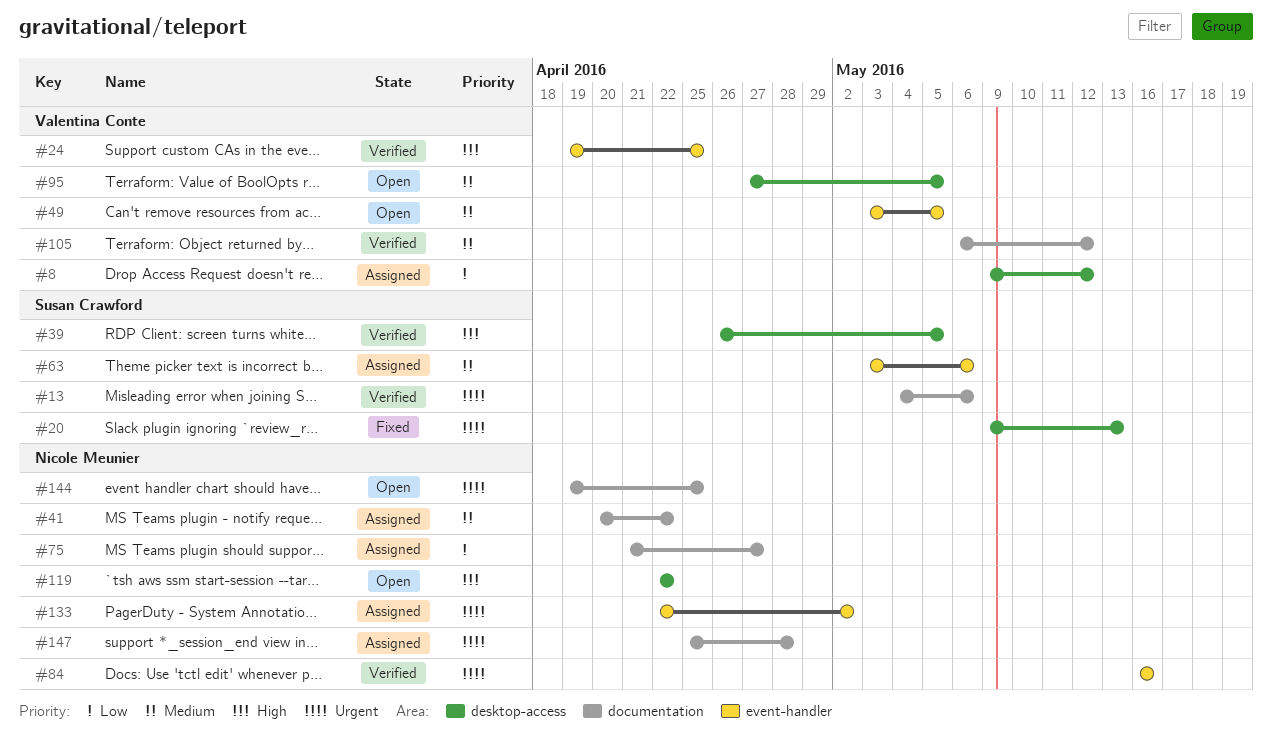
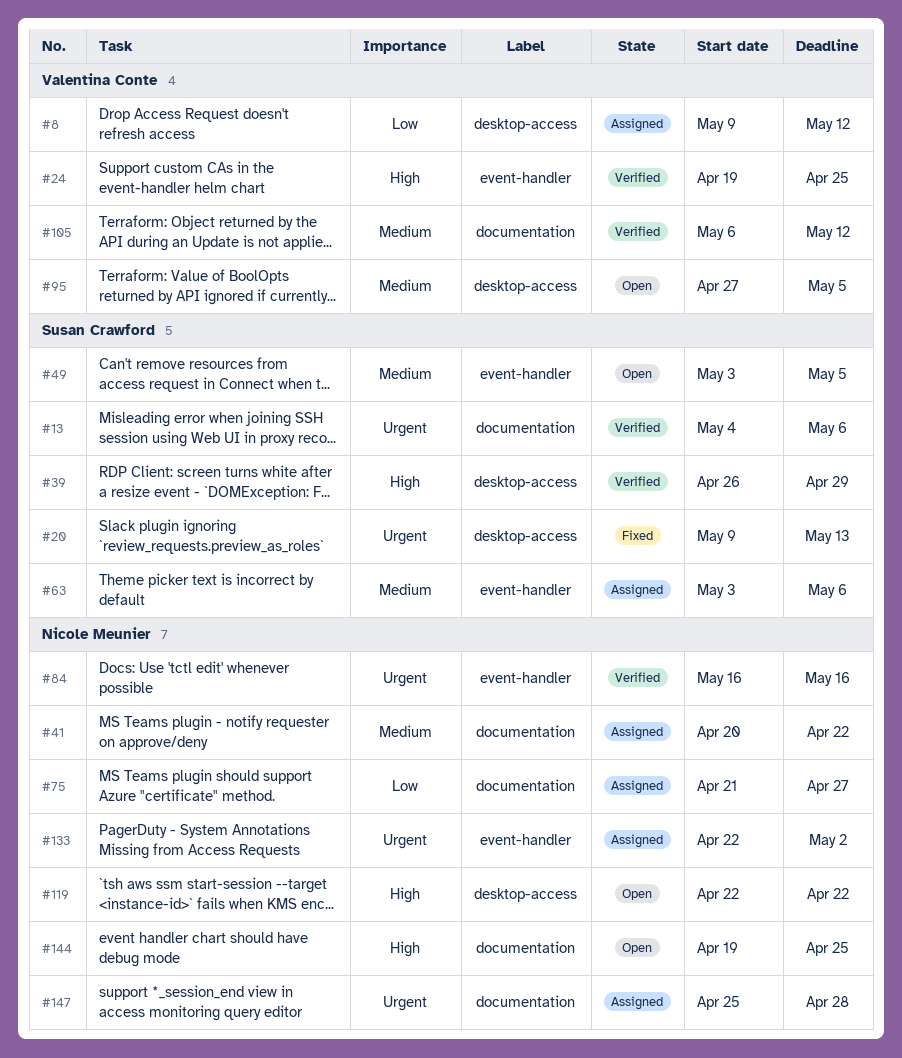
#39, due: May 5 -> Apr 29
#49, owner: Valentina Conte -> Susan Crawford
#144, priority: Urgent -> High

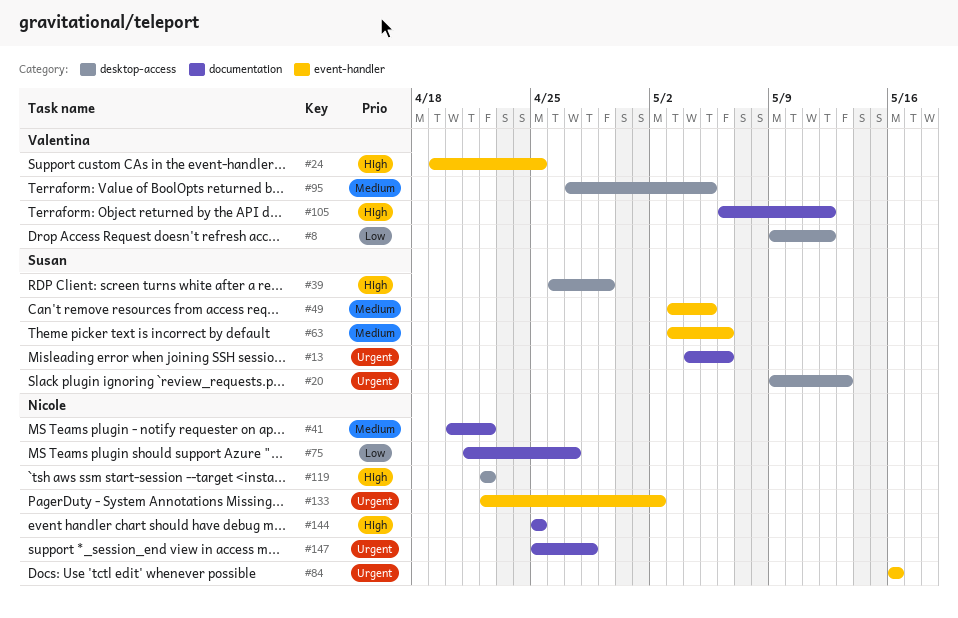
#105, priority: Medium -> High
#144, start: Apr 19 -> Apr 25

